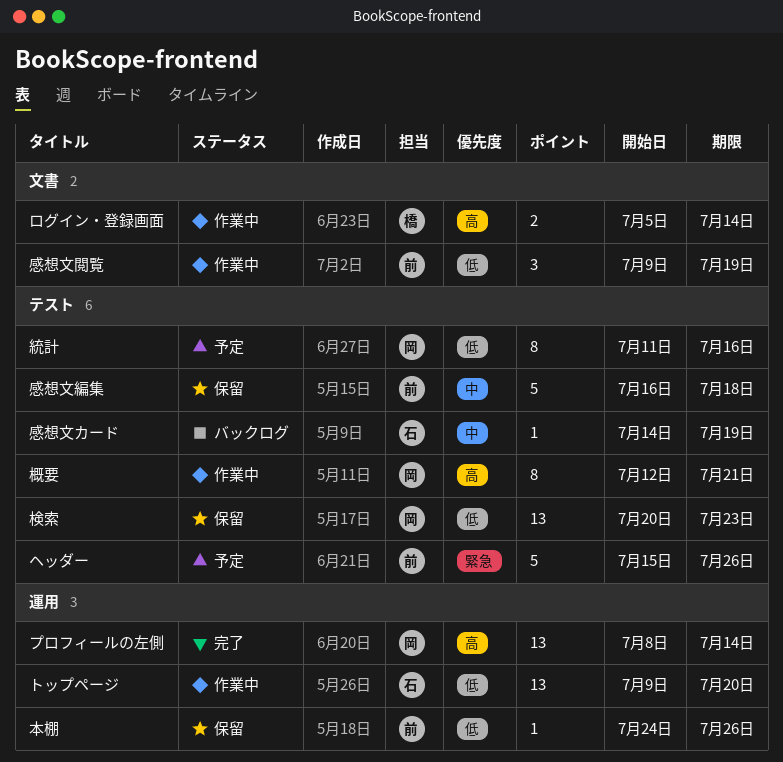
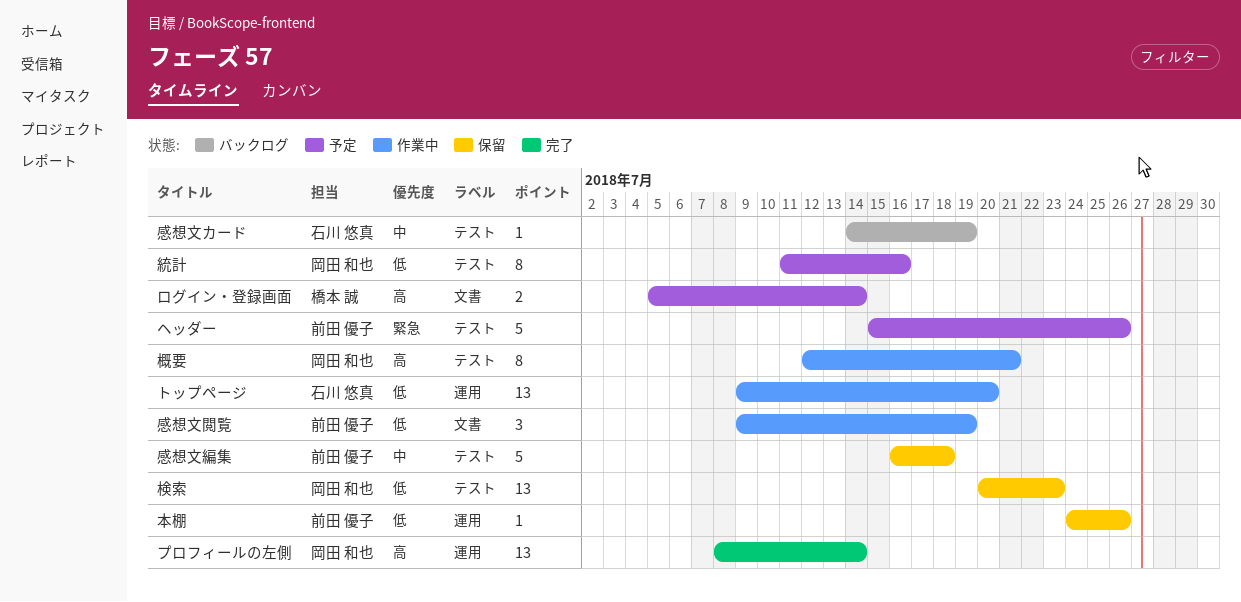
ログイン・登録画面, status: 作業中 -> 予定

